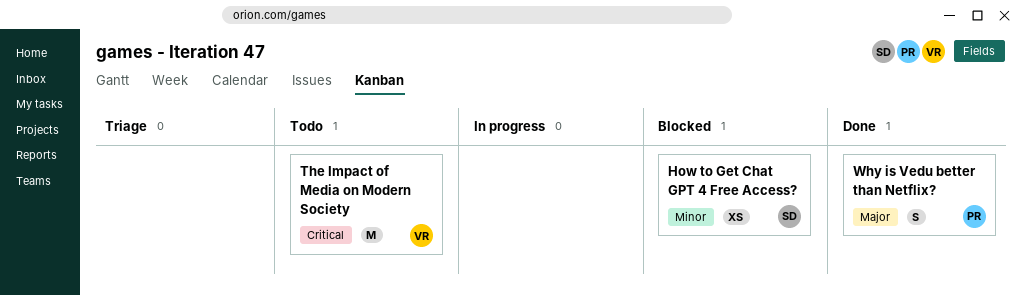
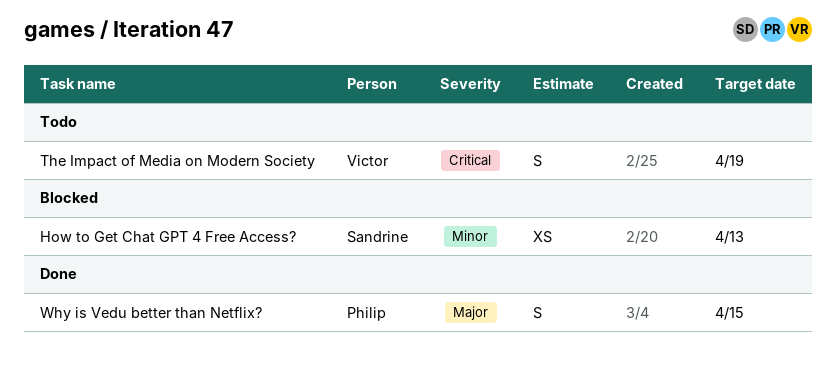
The Impact of Media on Modern Society, estimate: M -> S

